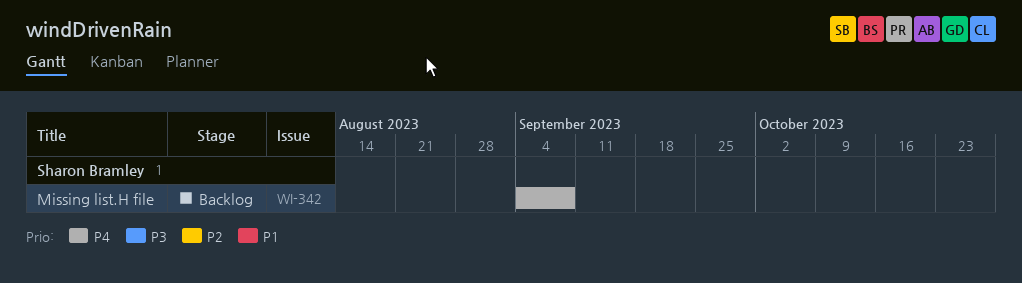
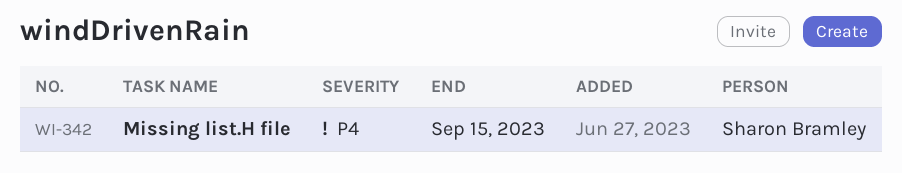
WI-342, due: Sep 8 -> Sep 15

